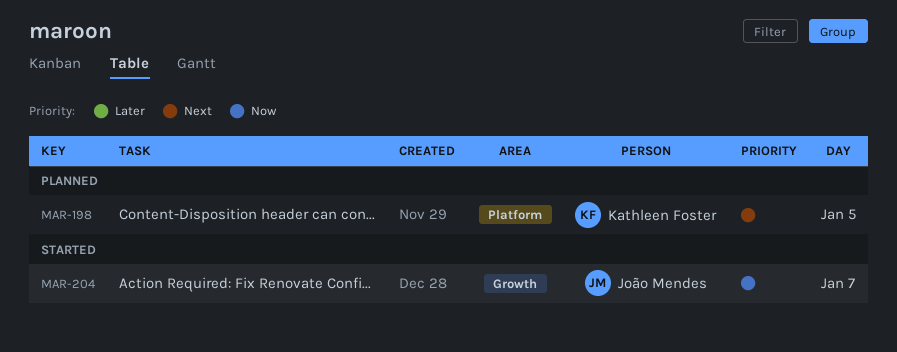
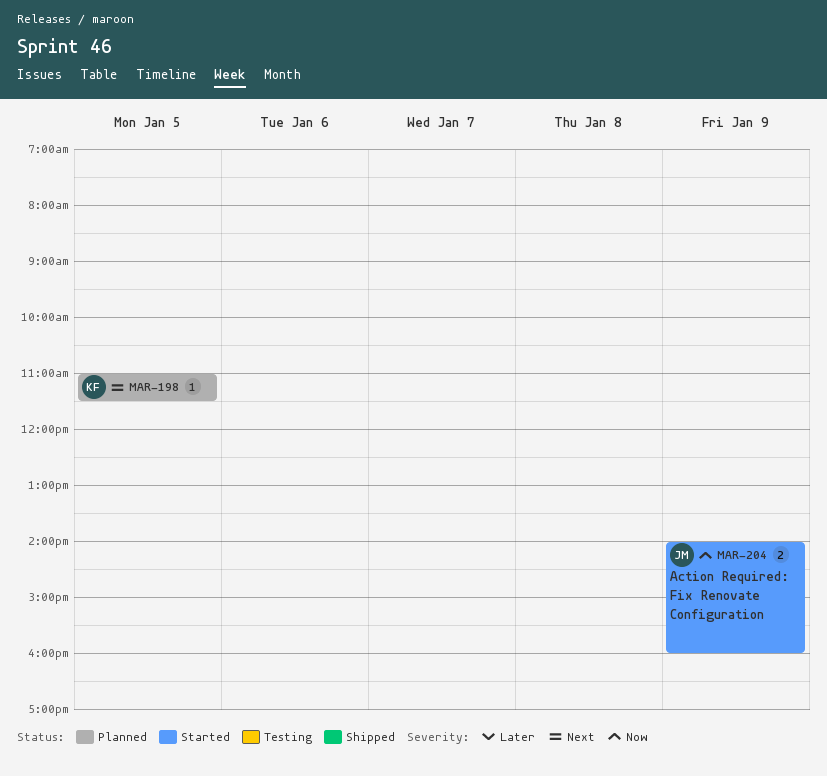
MAR-204, day: Jan 7 -> Jan 9

